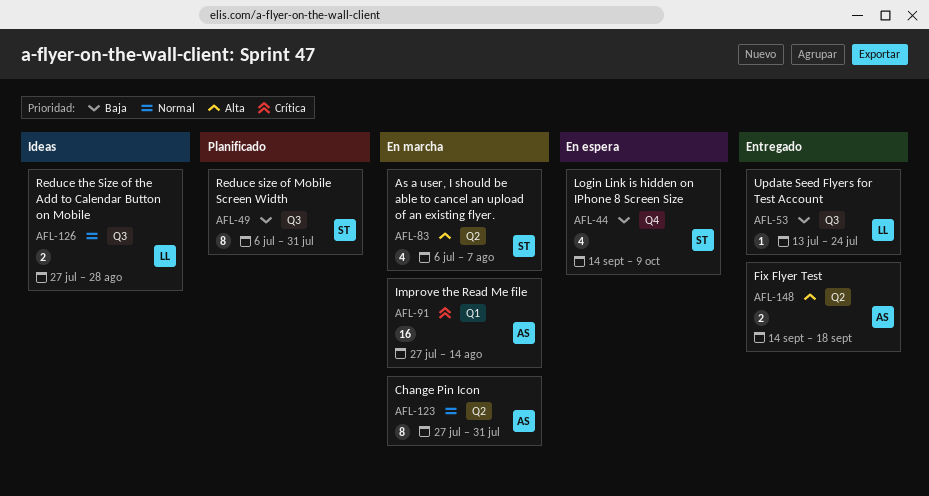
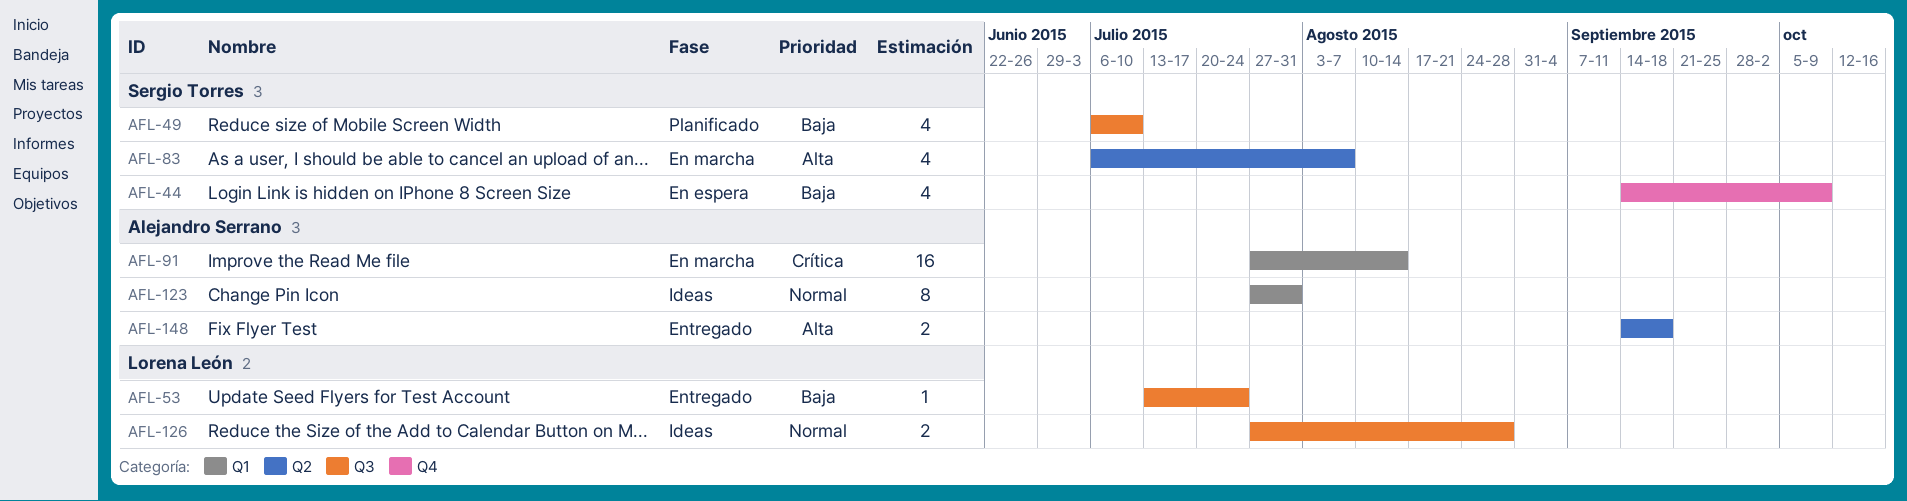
AFL-49, estimate: 8 -> 4
AFL-49, due: Jul 31 -> Jul 10
AFL-123, status: En marcha -> Ideas
AFL-123, label: Q2 -> Q1

